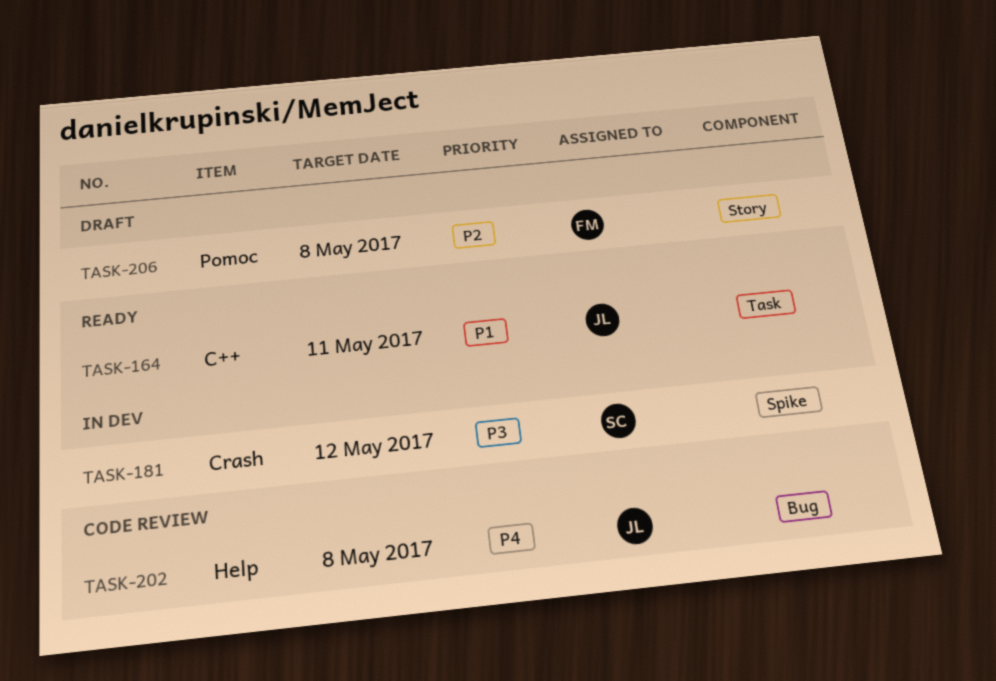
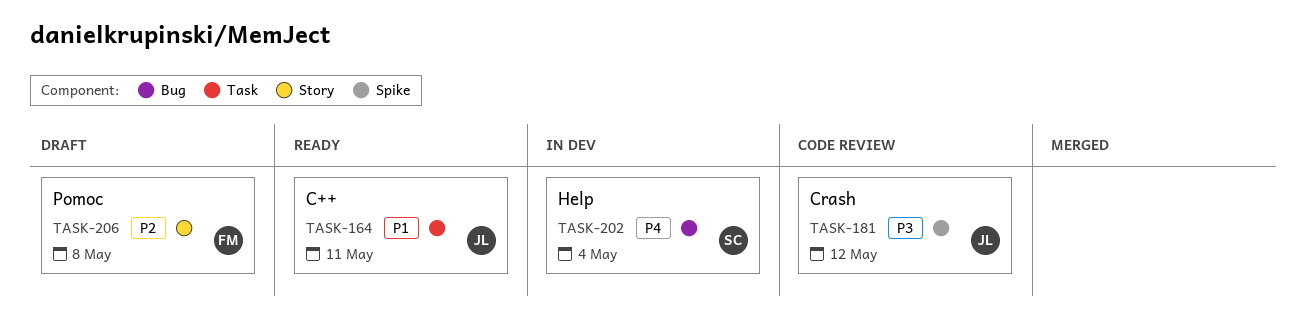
TASK-181, status: In dev -> Code review
TASK-181, owner: SC -> JL
TASK-202, status: Code review -> In dev
TASK-202, owner: JL -> SC
TASK-202, due: May 8 -> May 4

